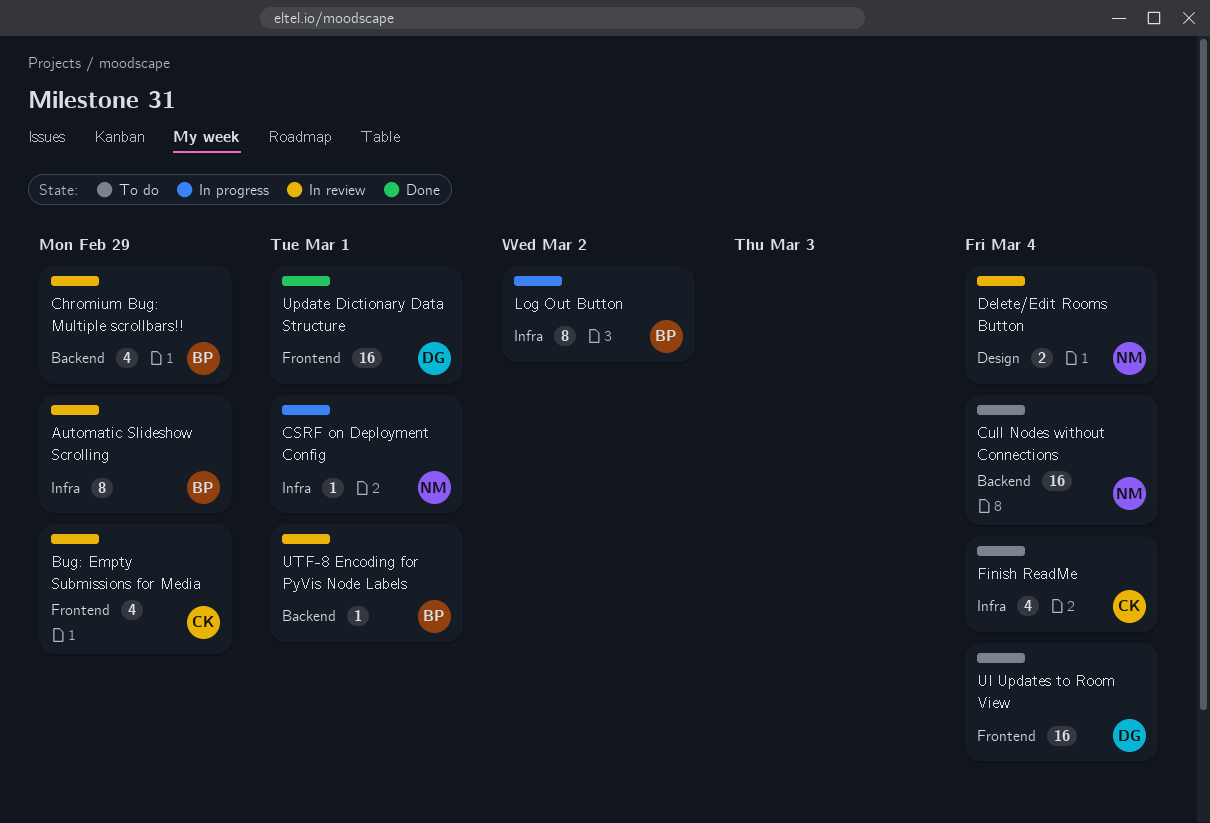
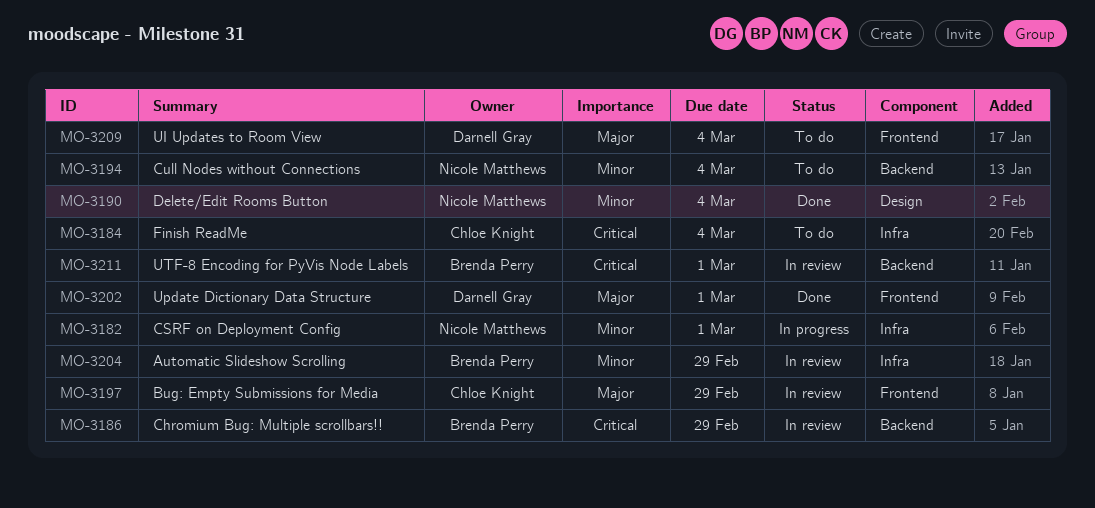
Delete/Edit Rooms Button, status: In review -> Done
Log Out Button: present -> none

